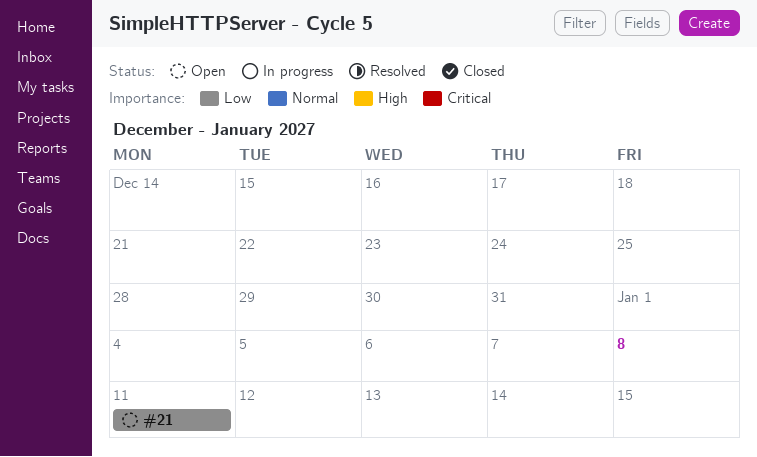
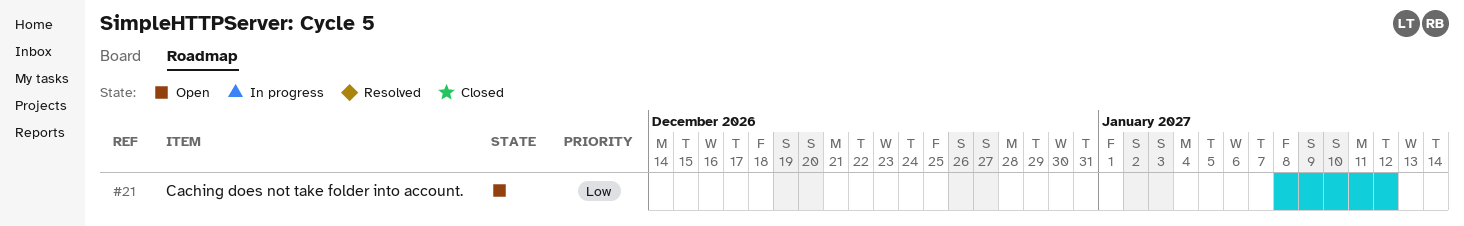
#21, start: Jan 11 -> Jan 8
#21, due: Jan 11 -> Jan 12

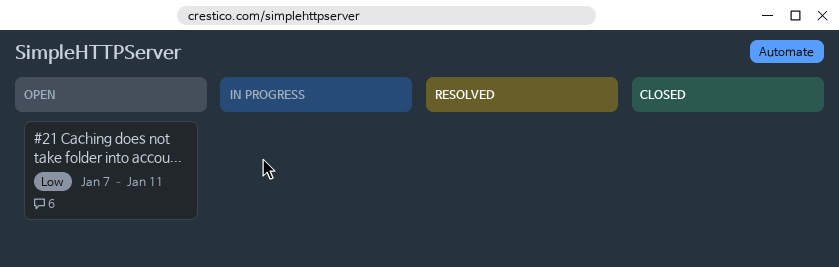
#21, start: Jan 8 -> Jan 7
#21, due: Jan 12 -> Jan 11

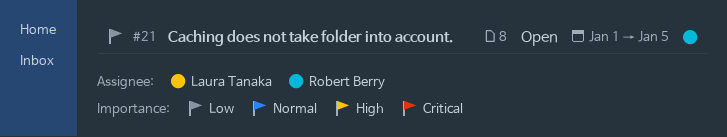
#21, start: Jan 7 -> Jan 1
#21, due: Jan 11 -> Jan 5

